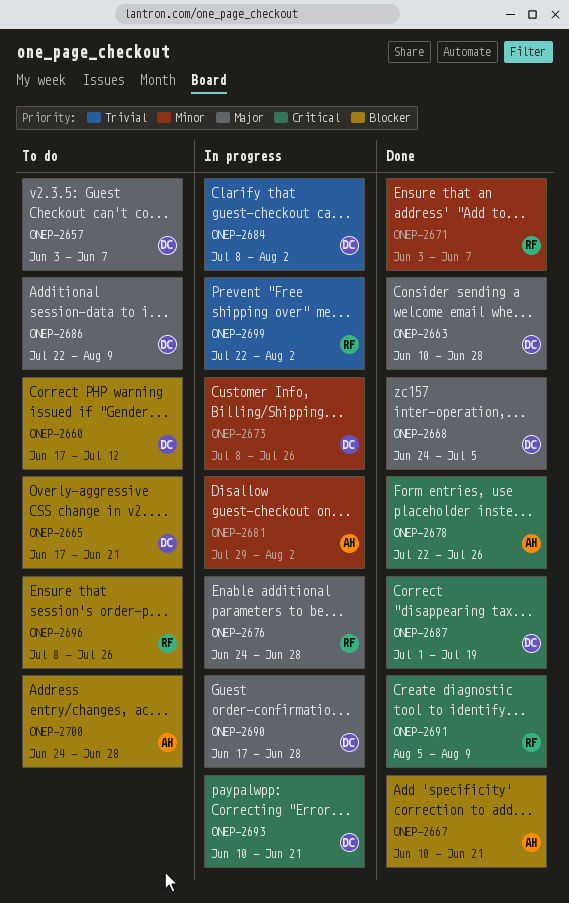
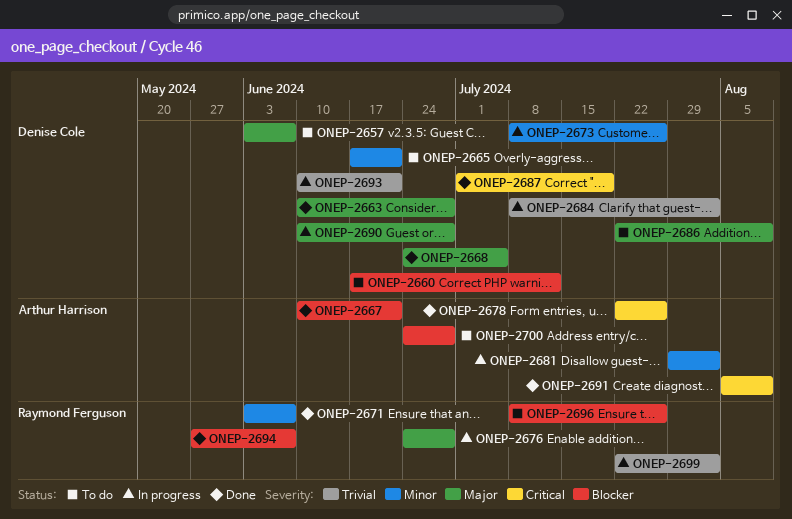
ONEP-2665, priority: Blocker -> Minor
ONEP-2690, start: Jun 17 -> Jun 10
ONEP-2691, owner: Raymond Ferguson -> Arthur Harrison
ONEP-2693, priority: Critical -> Trivial
ONEP-2694: none -> present

